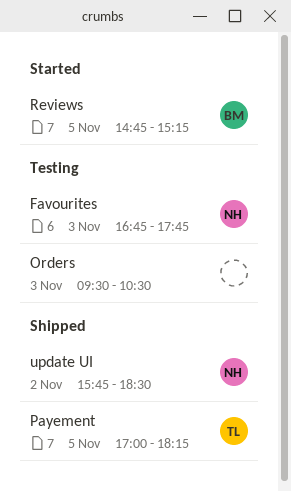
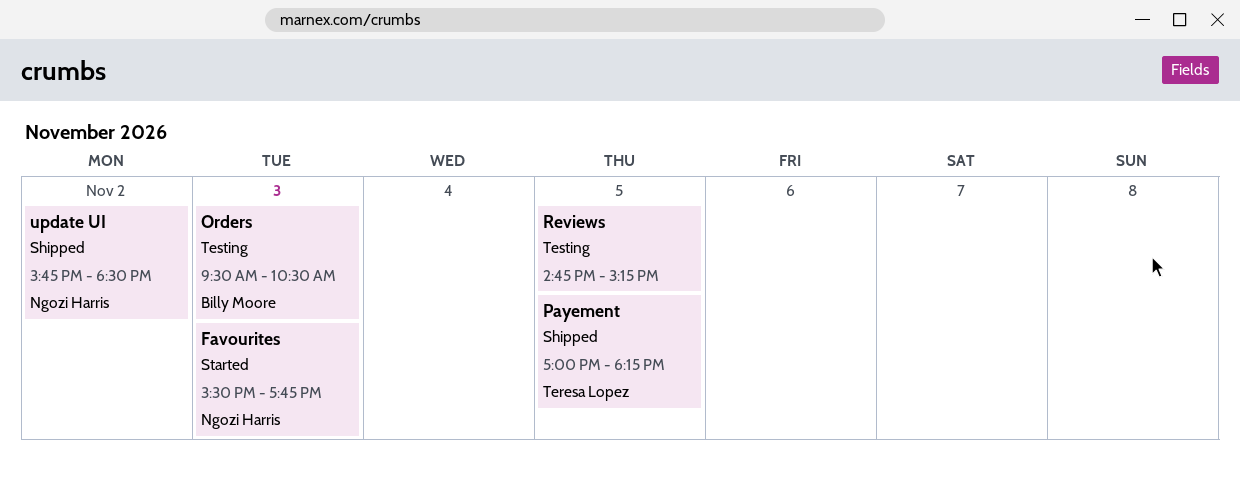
Favourites, status: Testing -> Started
Favourites, begins: 16:45 -> 15:30
Orders, owner: none -> Billy Moore
Reviews, status: Started -> Testing
Reviews, owner: Billy Moore -> none

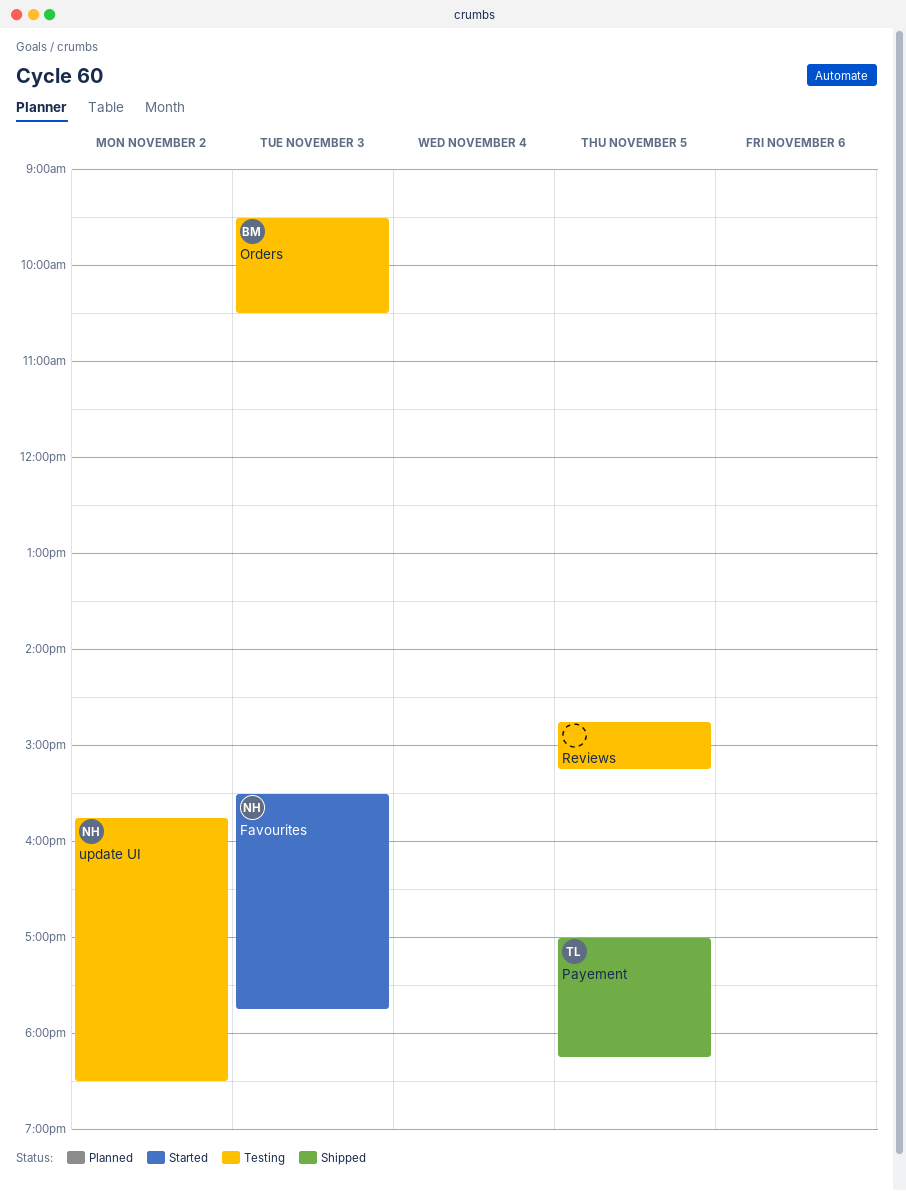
update UI, status: Shipped -> Testing

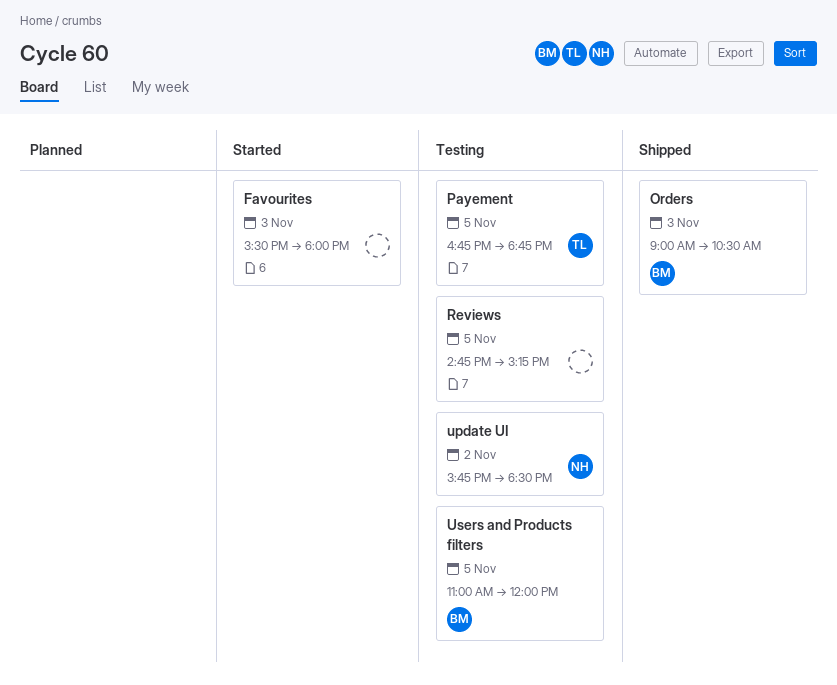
Favourites, owner: NH -> none
Favourites, ends: 17:45 -> 18:00
Orders, status: Testing -> Shipped
Orders, begins: 09:30 -> 09:00
Payement, status: Shipped -> Testing
Payement, begins: 17:00 -> 16:45
Payement, ends: 18:15 -> 18:45
Users and Products filters: none -> present

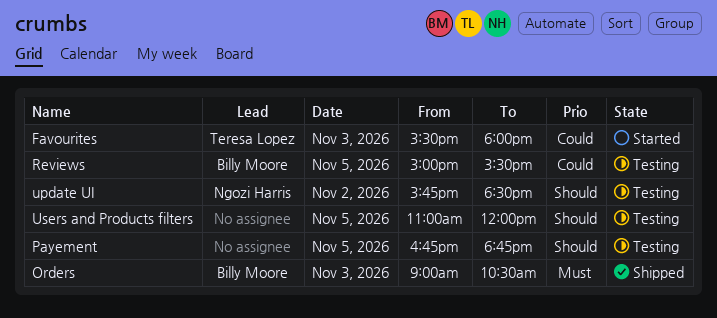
Favourites, owner: none -> Teresa Lopez
Payement, owner: Teresa Lopez -> none
Reviews, owner: none -> Billy Moore
Reviews, begins: 14:45 -> 15:00
Reviews, ends: 15:15 -> 15:30
Users and Products filters, owner: Billy Moore -> none

